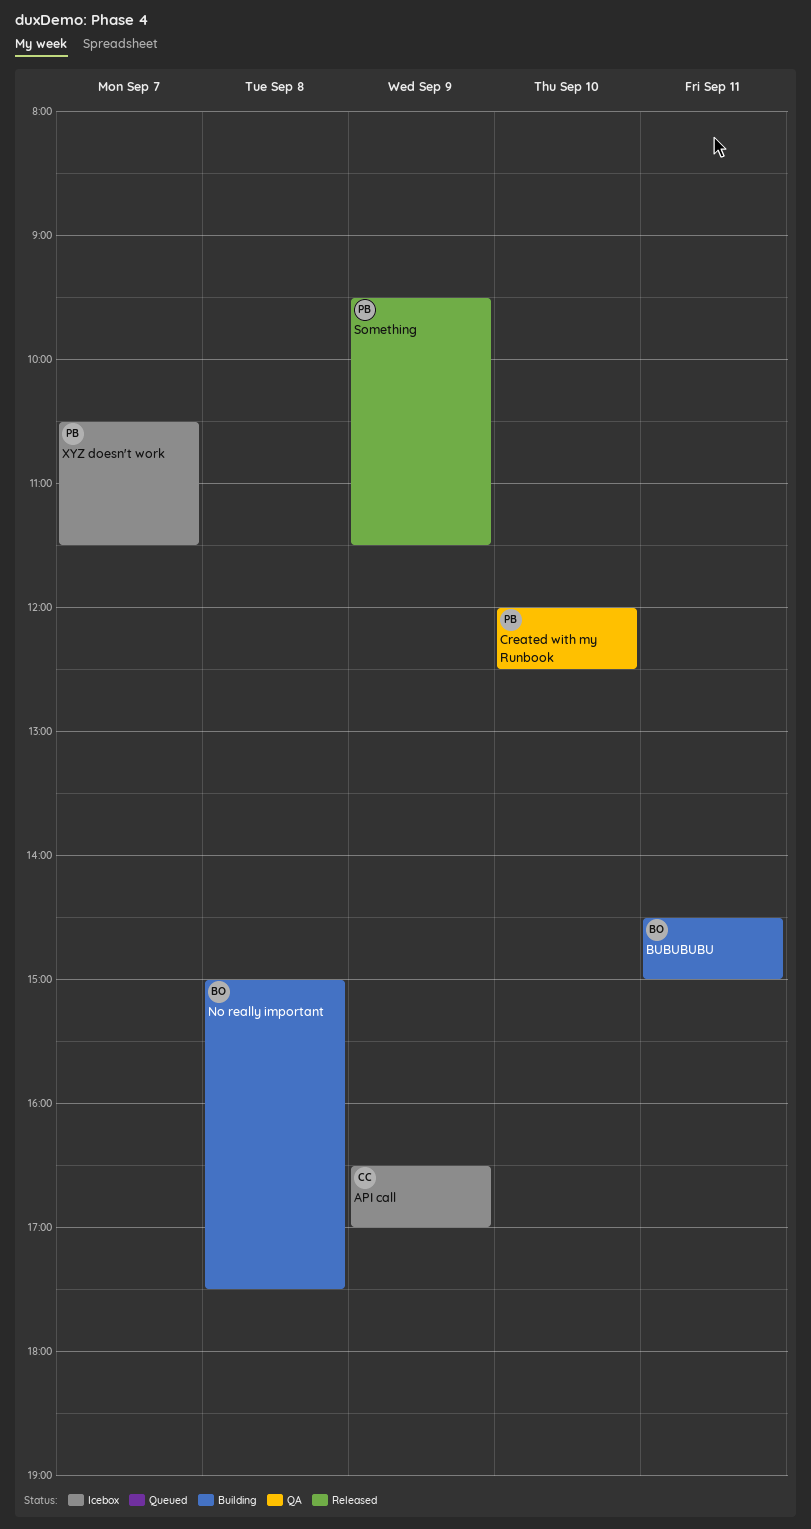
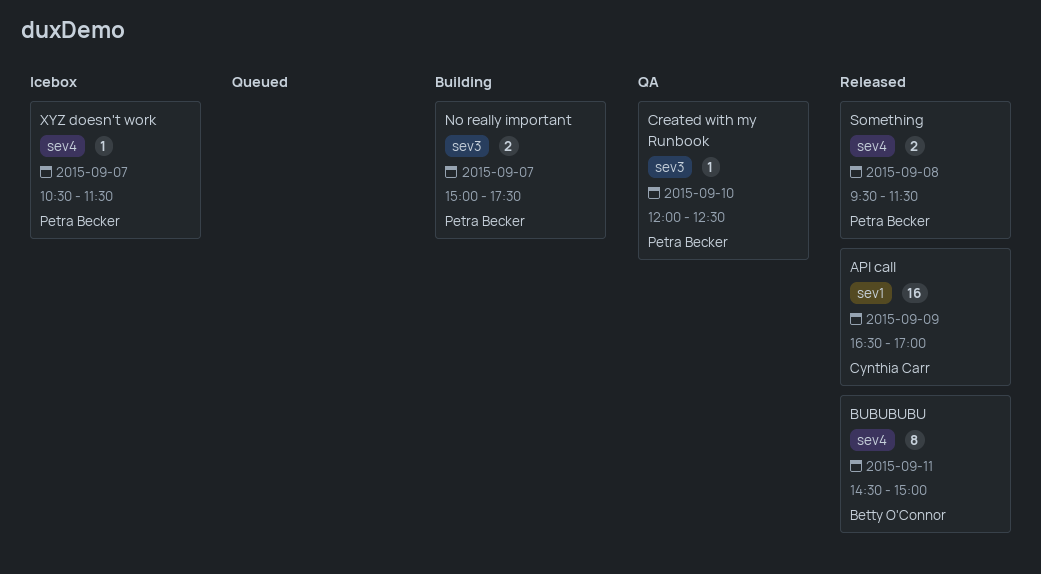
API call, status: Icebox -> Released
BUBUBUBU, status: Building -> Released
No really important, owner: Betty O'Connor -> Petra Becker
No really important, day: Sep 8 -> Sep 7
Something, day: Sep 9 -> Sep 8

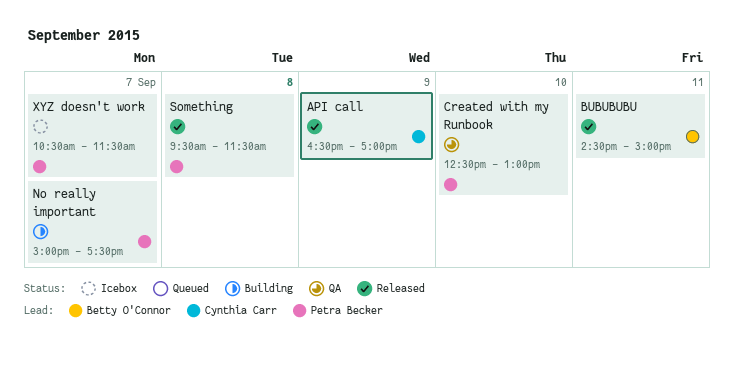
Created with my Runbook, begins: 12:00 -> 12:30
Created with my Runbook, ends: 12:30 -> 13:00

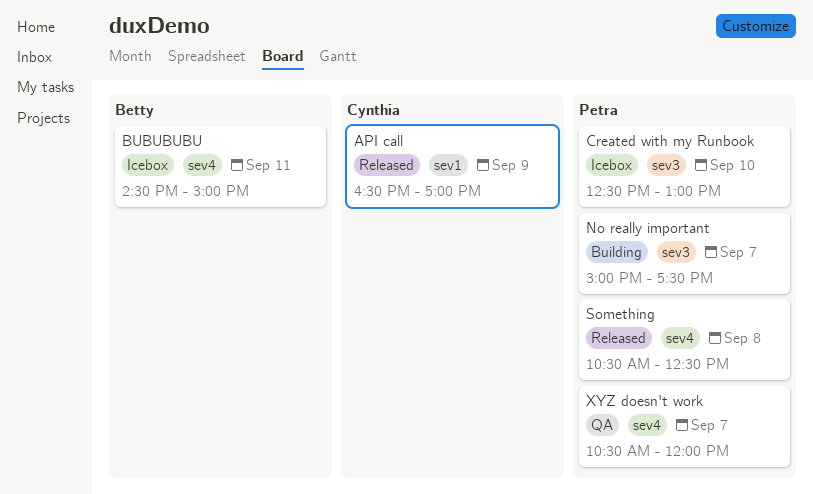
BUBUBUBU, status: Released -> Icebox
Created with my Runbook, status: QA -> Icebox
Something, begins: 09:30 -> 10:30
Something, ends: 11:30 -> 12:30
XYZ doesn't work, status: Icebox -> QA
XYZ doesn't work, ends: 11:30 -> 12:00

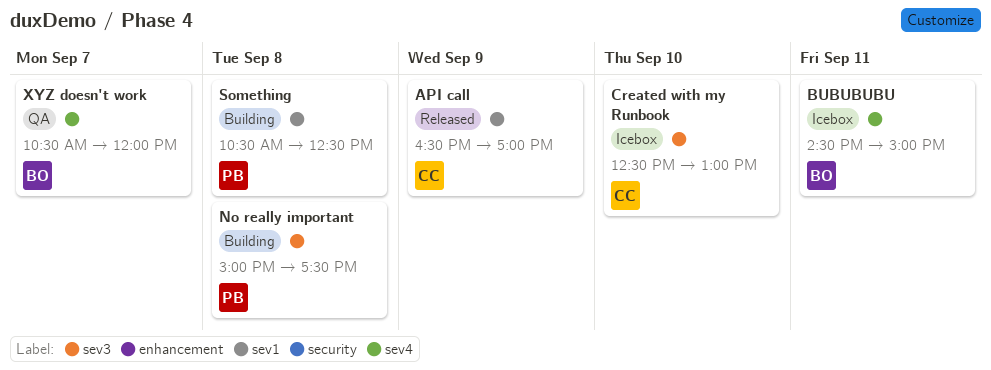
Created with my Runbook, owner: Petra -> Cynthia
No really important, day: Sep 7 -> Sep 8
Something, status: Released -> Building
Something, label: sev4 -> sev1
XYZ doesn't work, owner: Petra -> Betty

